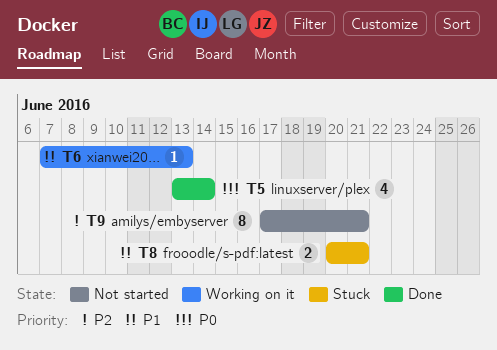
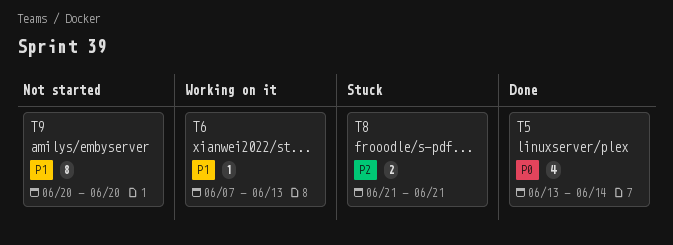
T8, priority: P1 -> P2
T8, start: Jun 20 -> Jun 21
T9, priority: P2 -> P1
T9, start: Jun 17 -> Jun 20
T9, due: Jun 21 -> Jun 20

